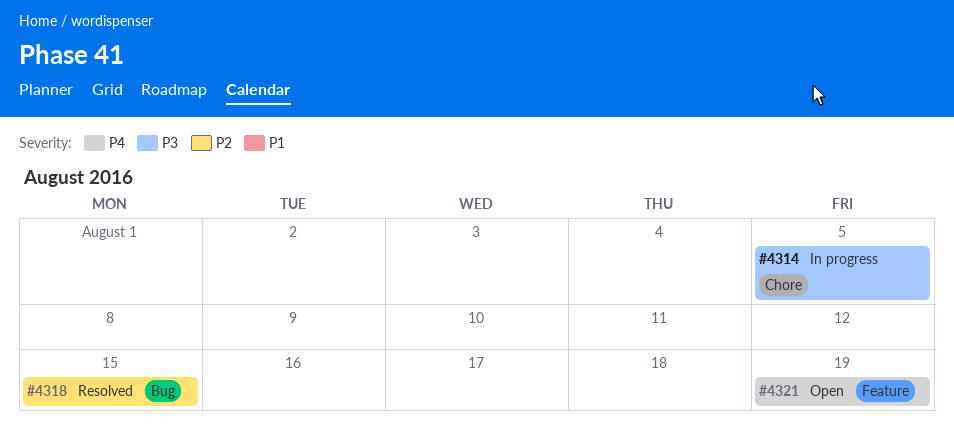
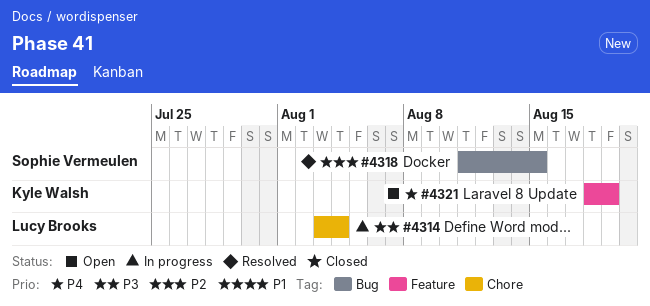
#4314, due: Aug 5 -> Aug 4

